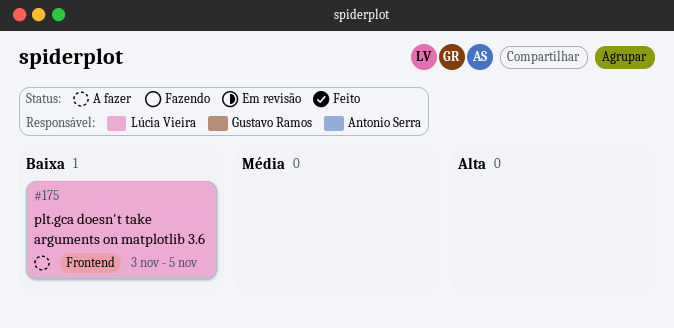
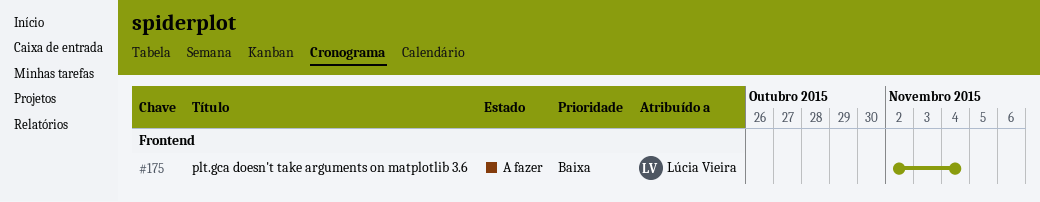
#175, start: Nov 3 -> Nov 2
#175, due: Nov 5 -> Nov 4

